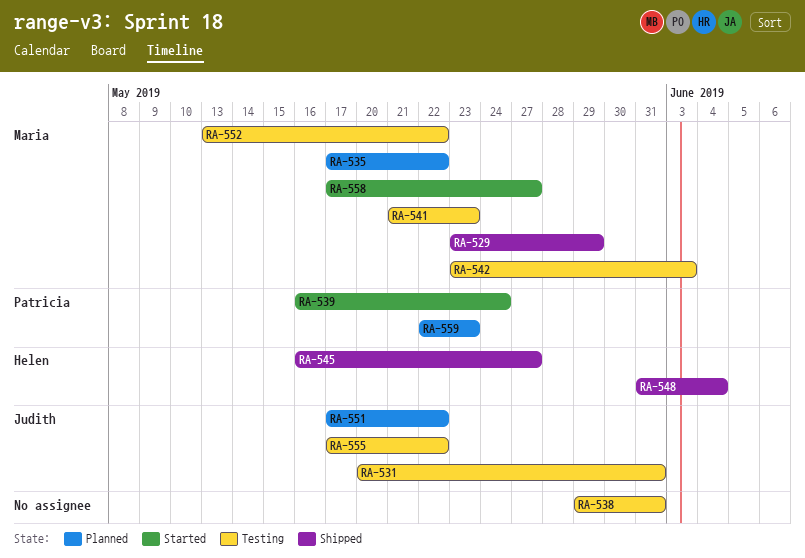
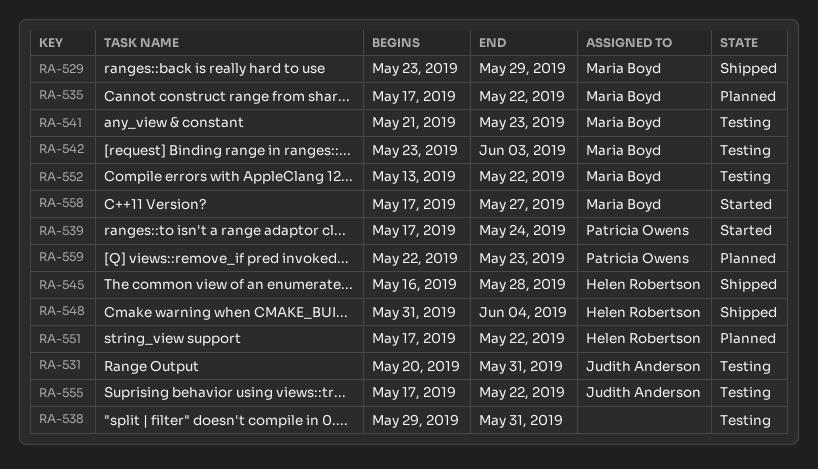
RA-539, start: May 16 -> May 17
RA-545, due: May 27 -> May 28
RA-551, owner: Judith Anderson -> Helen Robertson

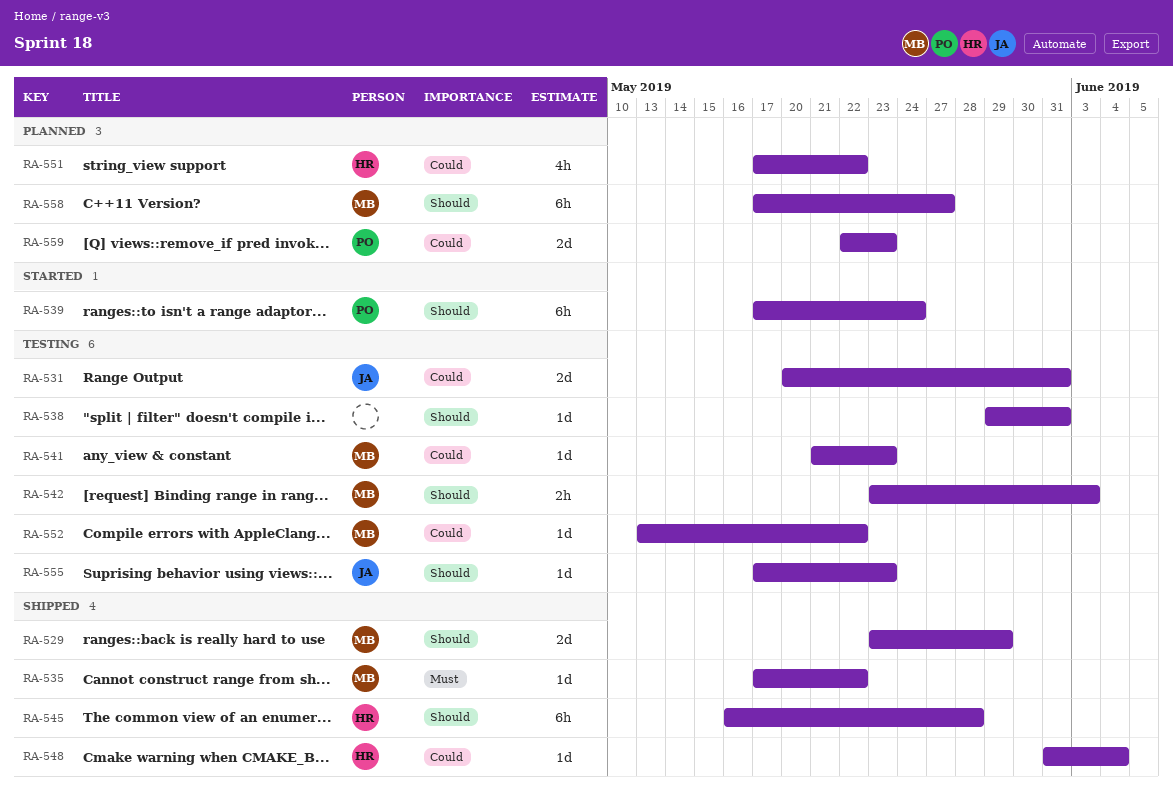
RA-535, status: Planned -> Shipped
RA-555, due: May 22 -> May 23
RA-558, status: Started -> Planned

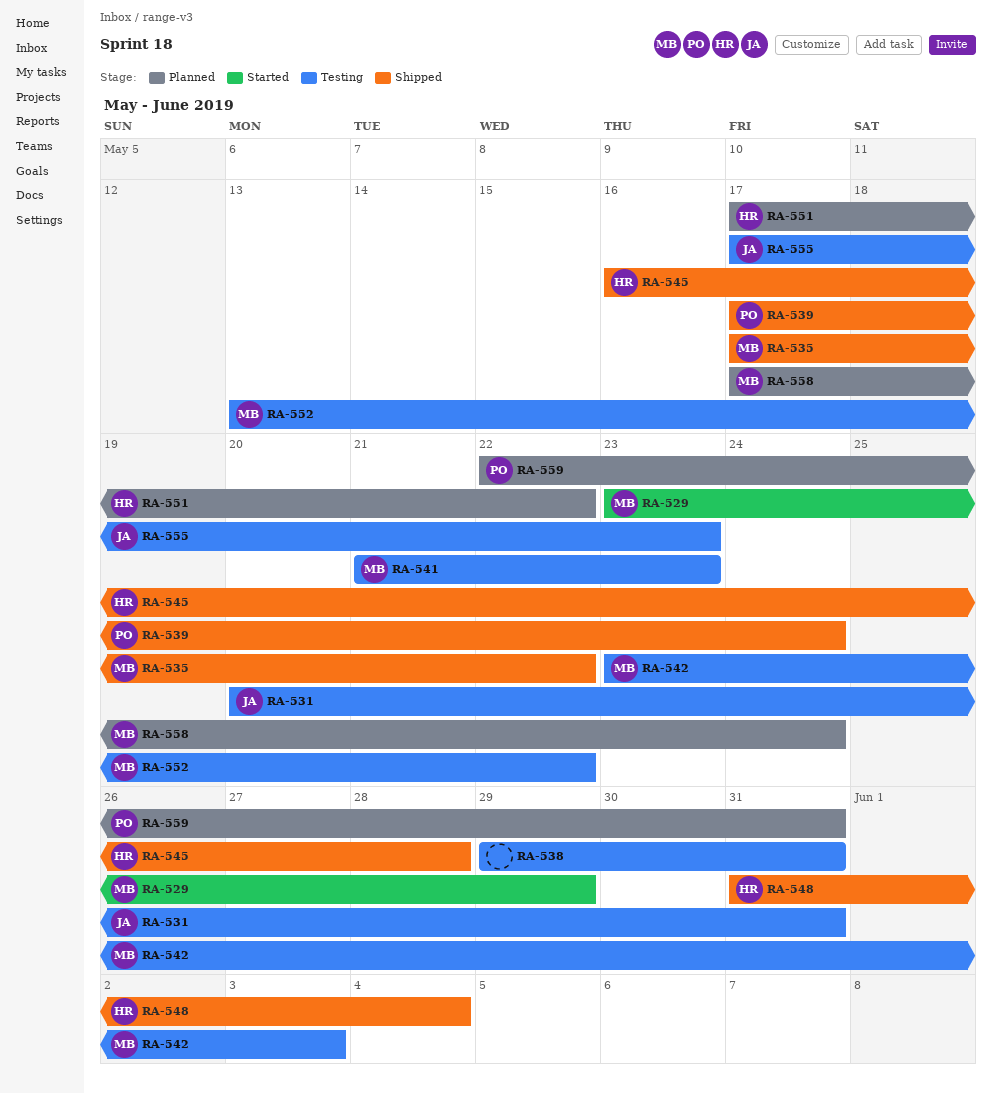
RA-529, status: Shipped -> Started
RA-539, status: Started -> Shipped
RA-558, due: May 27 -> May 24
RA-559, due: May 23 -> May 31

